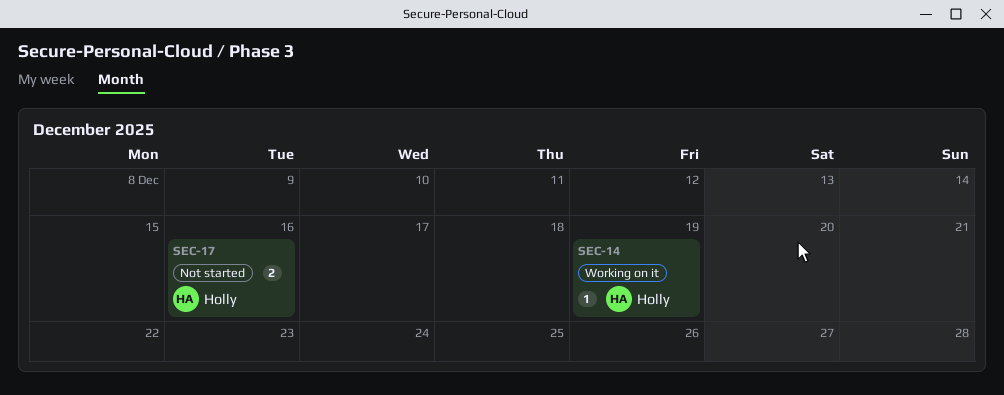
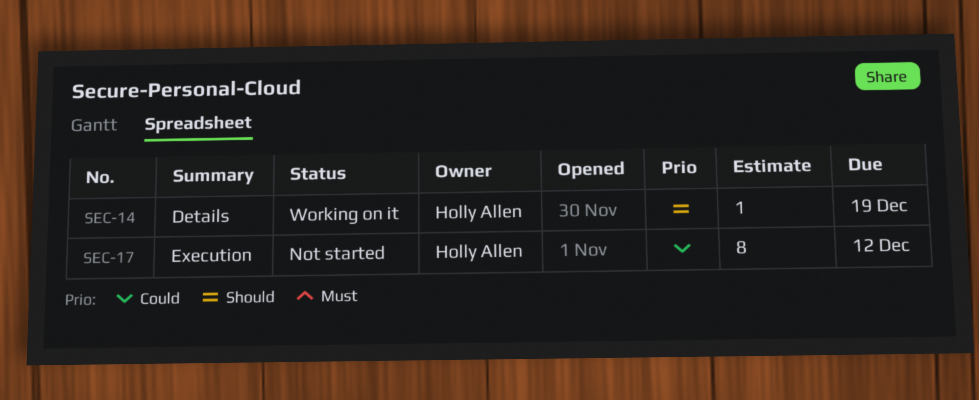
SEC-17, estimate: 2 -> 8
SEC-17, due: Dec 16 -> Dec 12

